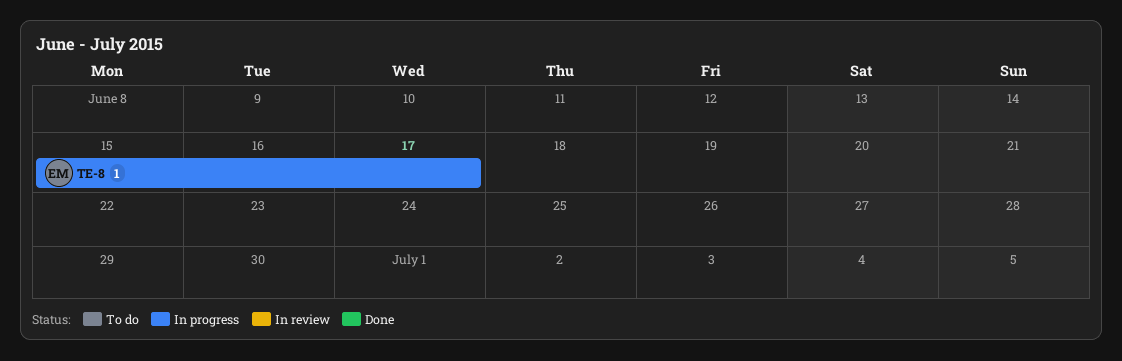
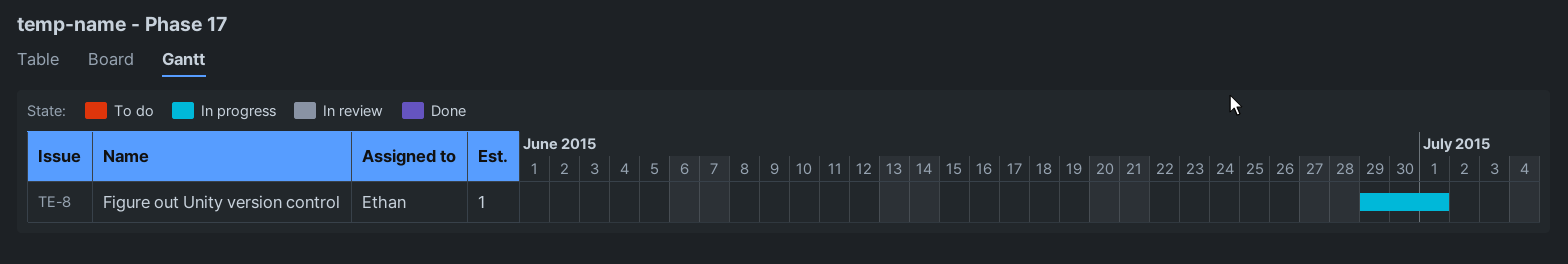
TE-8, start: Jun 15 -> Jun 29
TE-8, due: Jun 17 -> Jul 1

